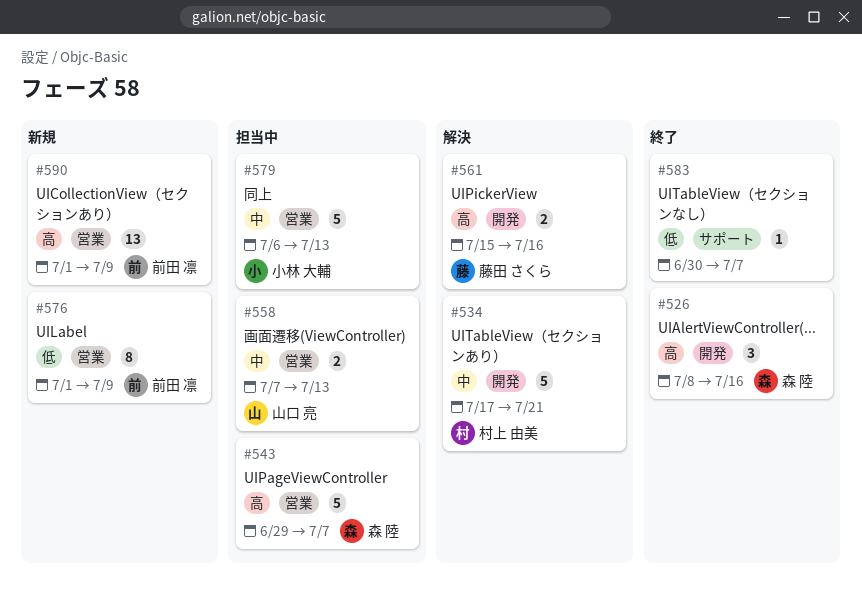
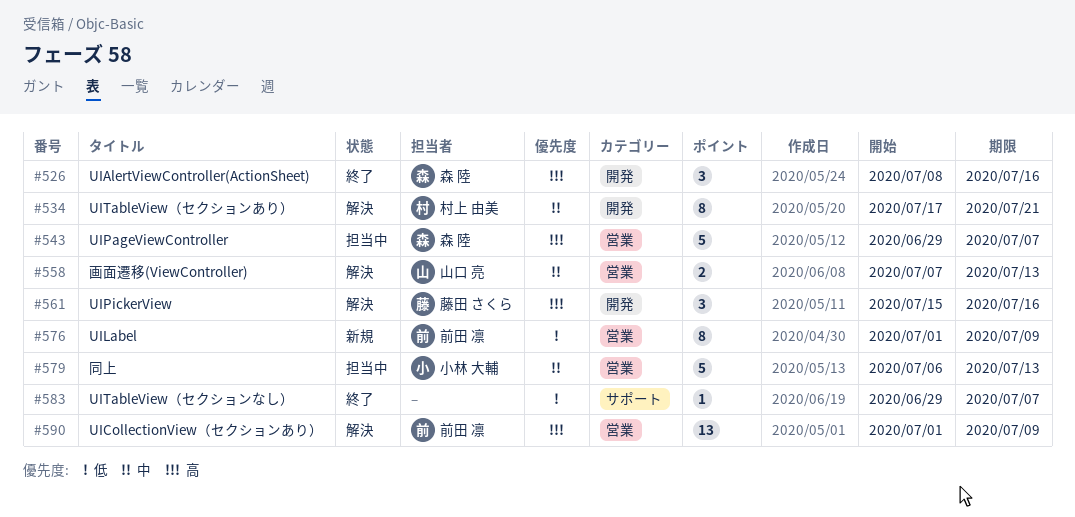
#534, estimate: 5 -> 8
#558, status: 担当中 -> 解決
#561, estimate: 2 -> 3
#583, start: Jun 30 -> Jun 29
#590, status: 新規 -> 解決

